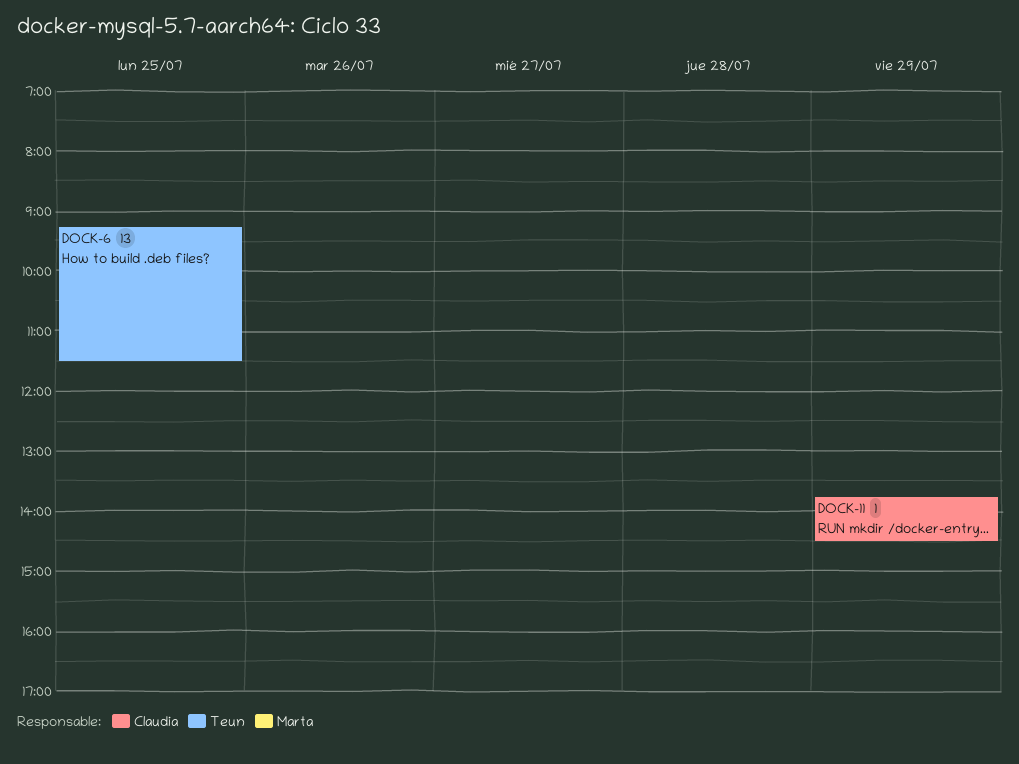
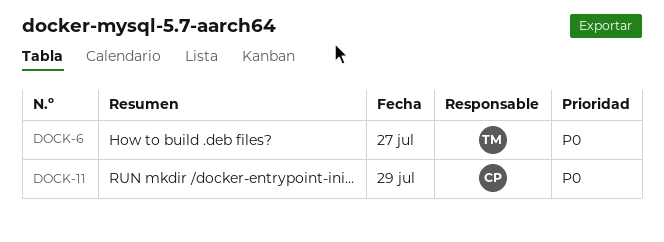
DOCK-6, day: Jul 25 -> Jul 27

